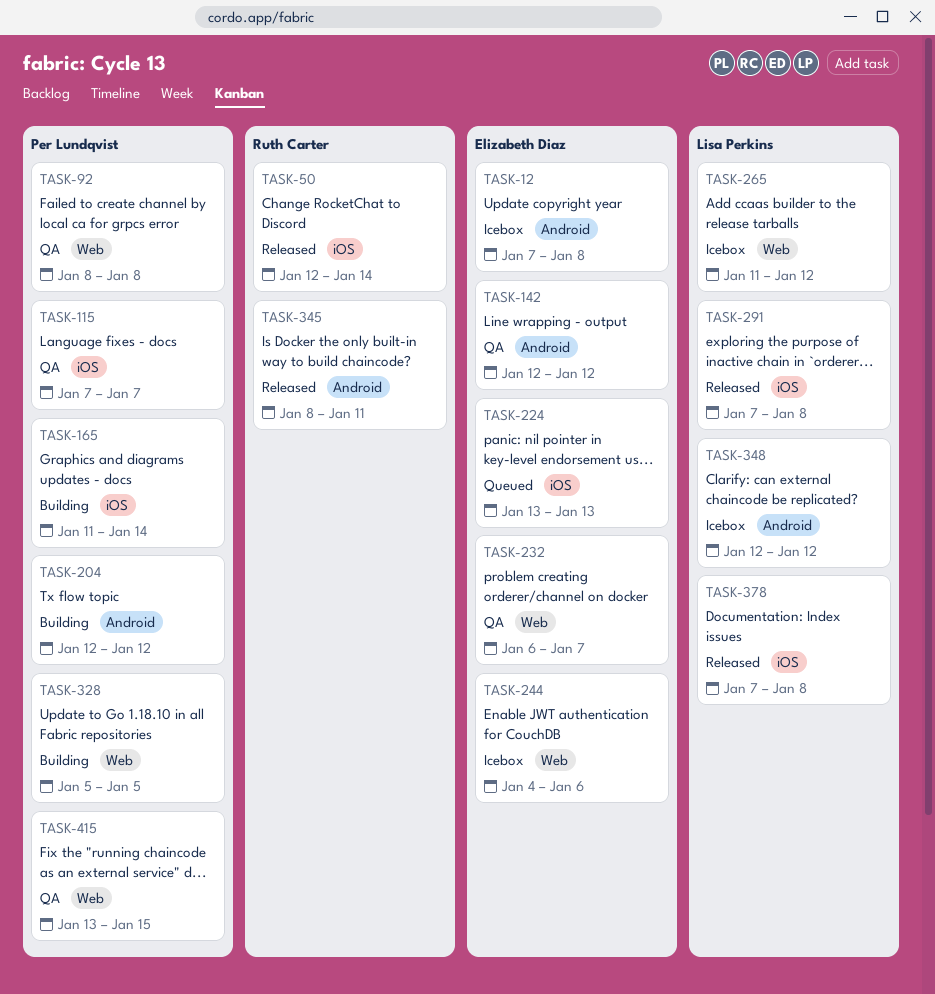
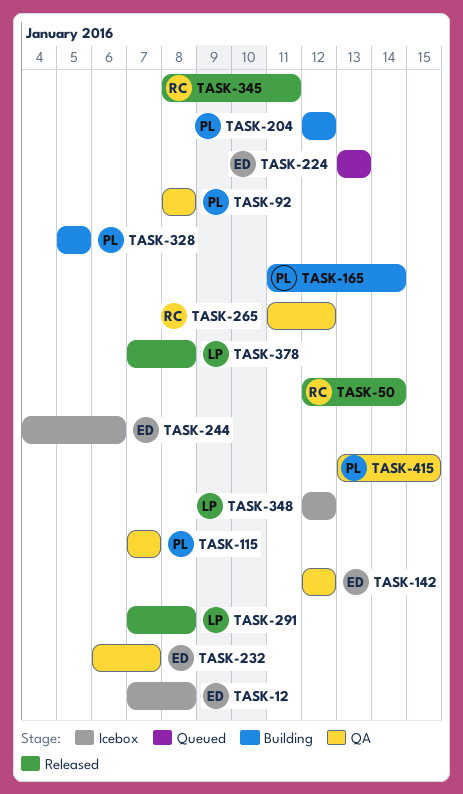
TASK-265, status: Icebox -> QA
TASK-265, owner: Lisa Perkins -> Ruth Carter

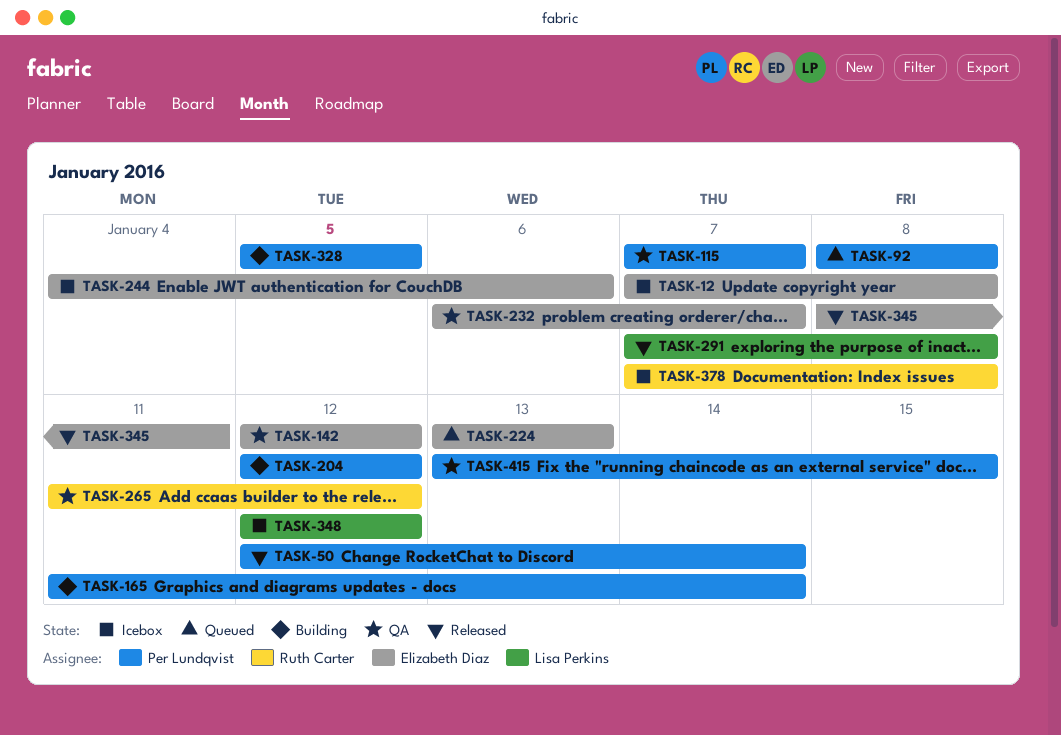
TASK-50, owner: Ruth Carter -> Per Lundqvist
TASK-92, status: QA -> Queued
TASK-345, owner: Ruth Carter -> Elizabeth Diaz
TASK-378, status: Released -> Icebox
TASK-378, owner: Lisa Perkins -> Ruth Carter

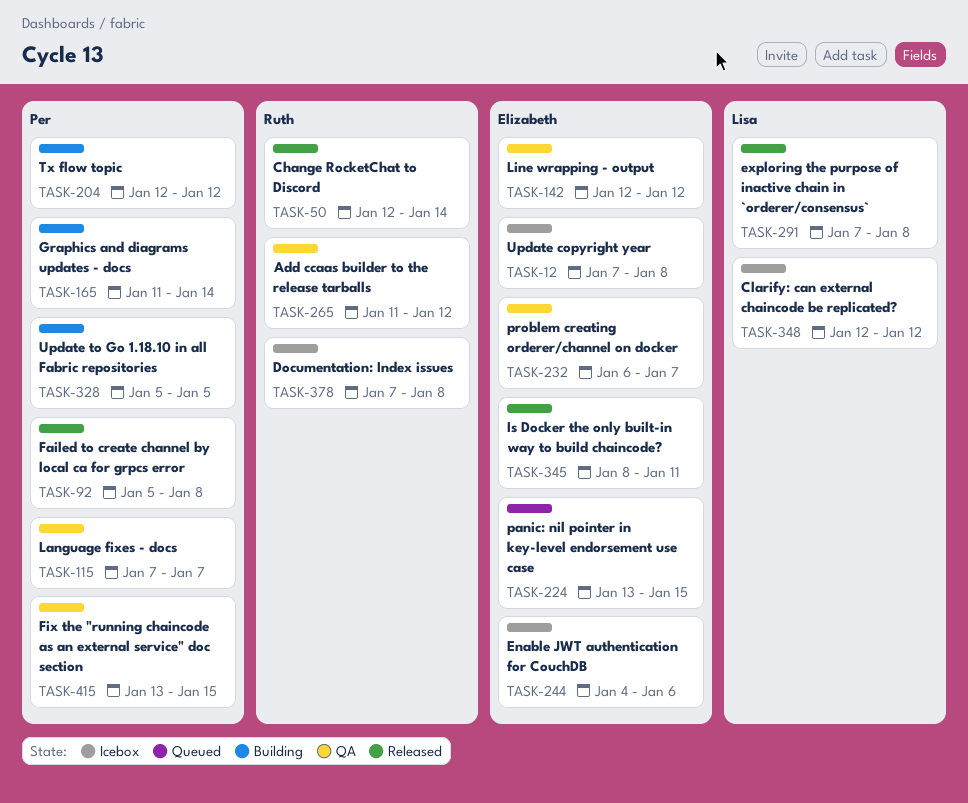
TASK-50, owner: Per Lundqvist -> Ruth Carter
TASK-92, status: Queued -> Released
TASK-92, start: Jan 8 -> Jan 5
TASK-224, due: Jan 13 -> Jan 15

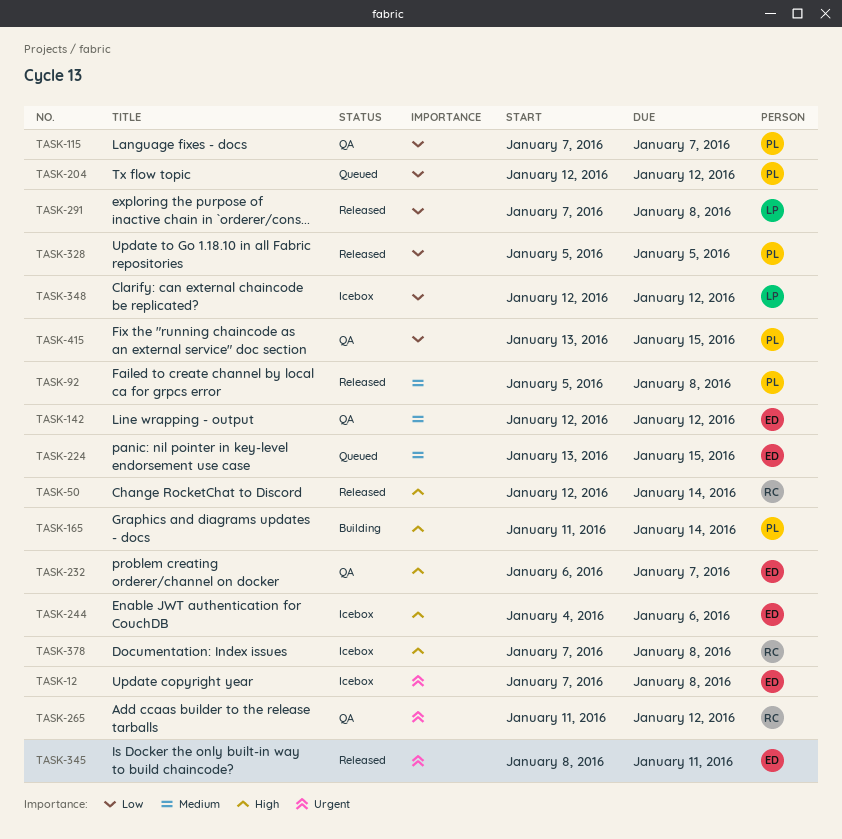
TASK-204, status: Building -> Queued
TASK-328, status: Building -> Released

